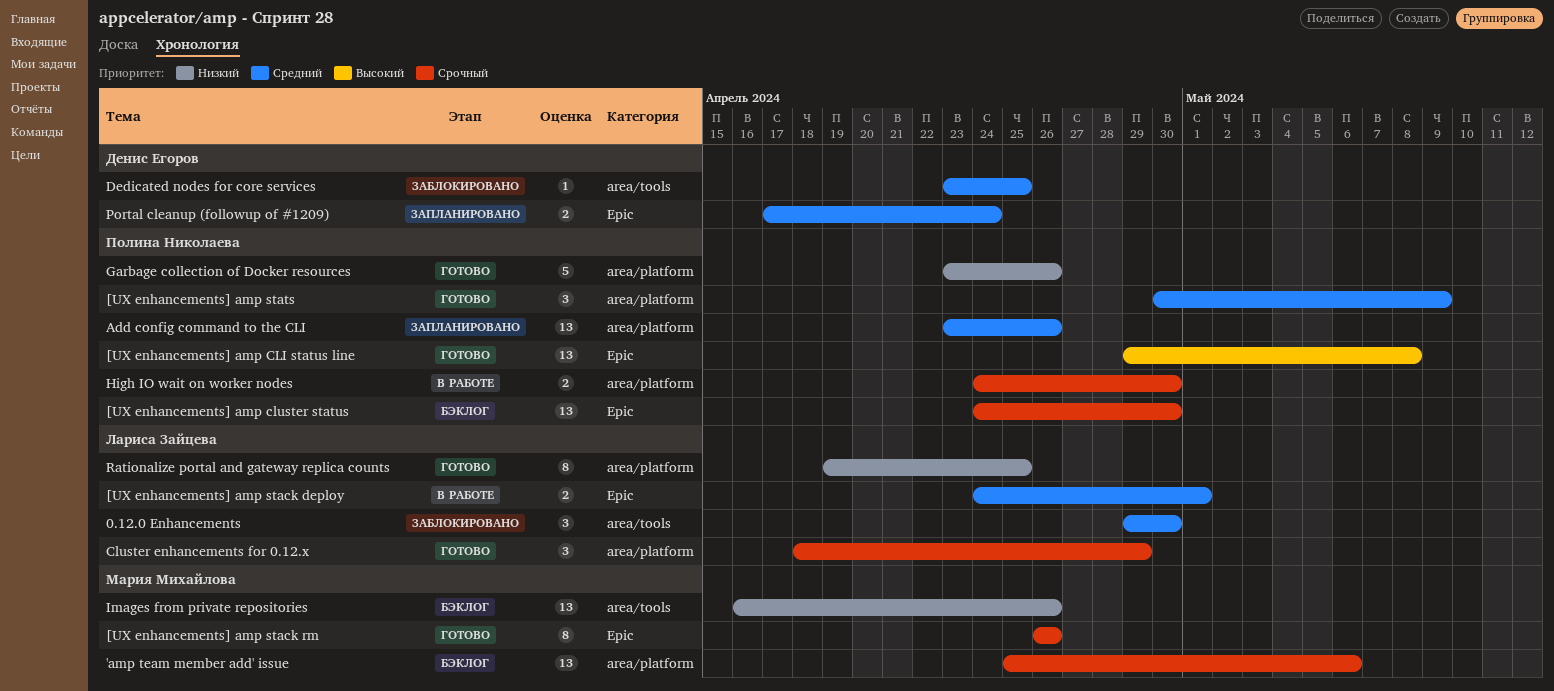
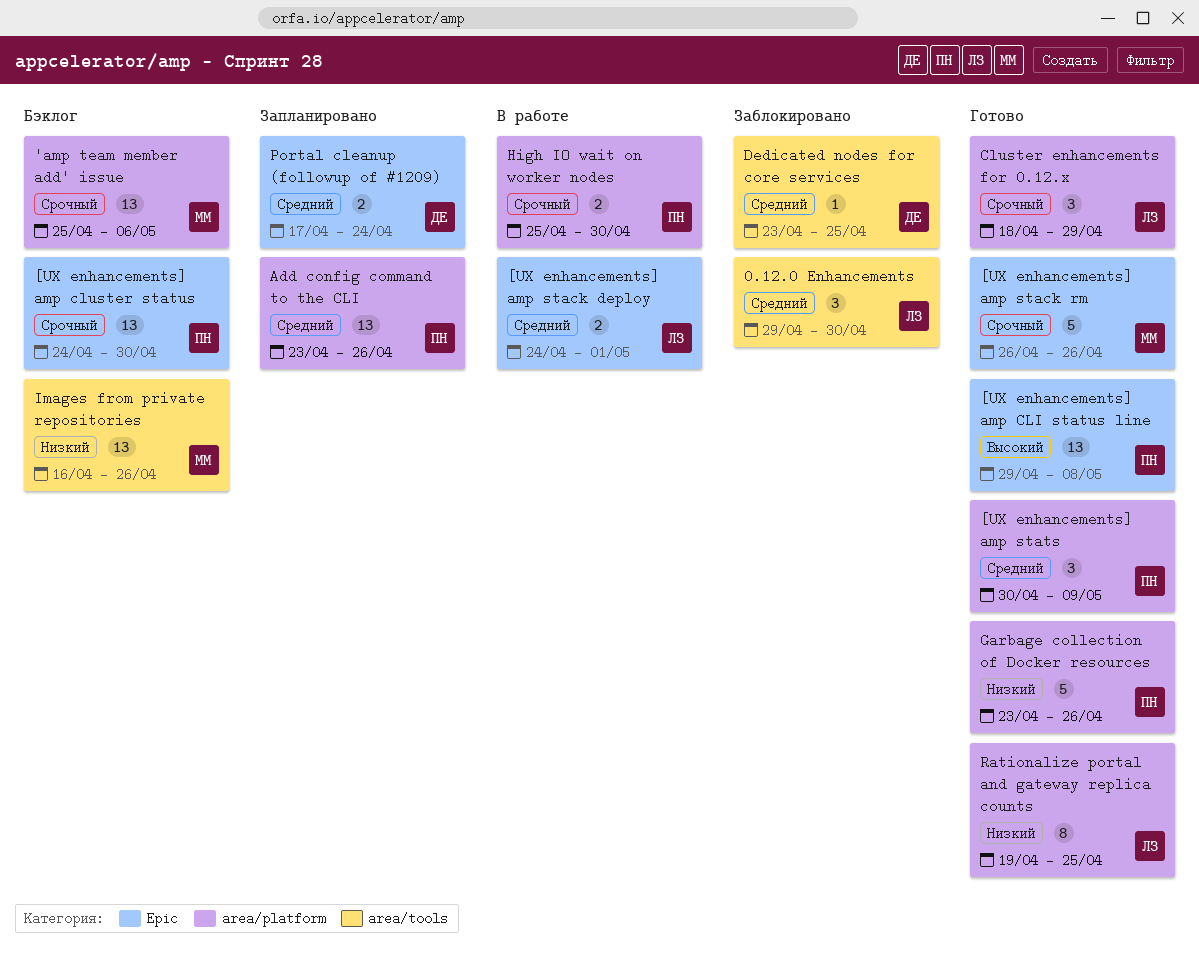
[UX enhancements] amp stack rm, estimate: 8 -> 5
High IO wait on worker nodes, start: Apr 24 -> Apr 25

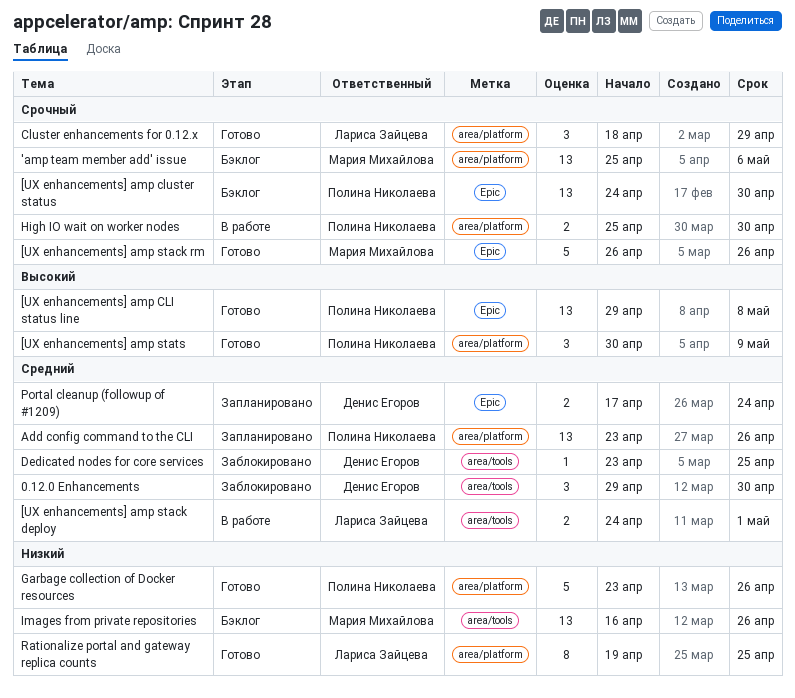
0.12.0 Enhancements, owner: Лариса Зайцева -> Денис Егоров
[UX enhancements] amp stack deploy, label: Epic -> area/tools
[UX enhancements] amp stats, priority: Средний -> Высокий

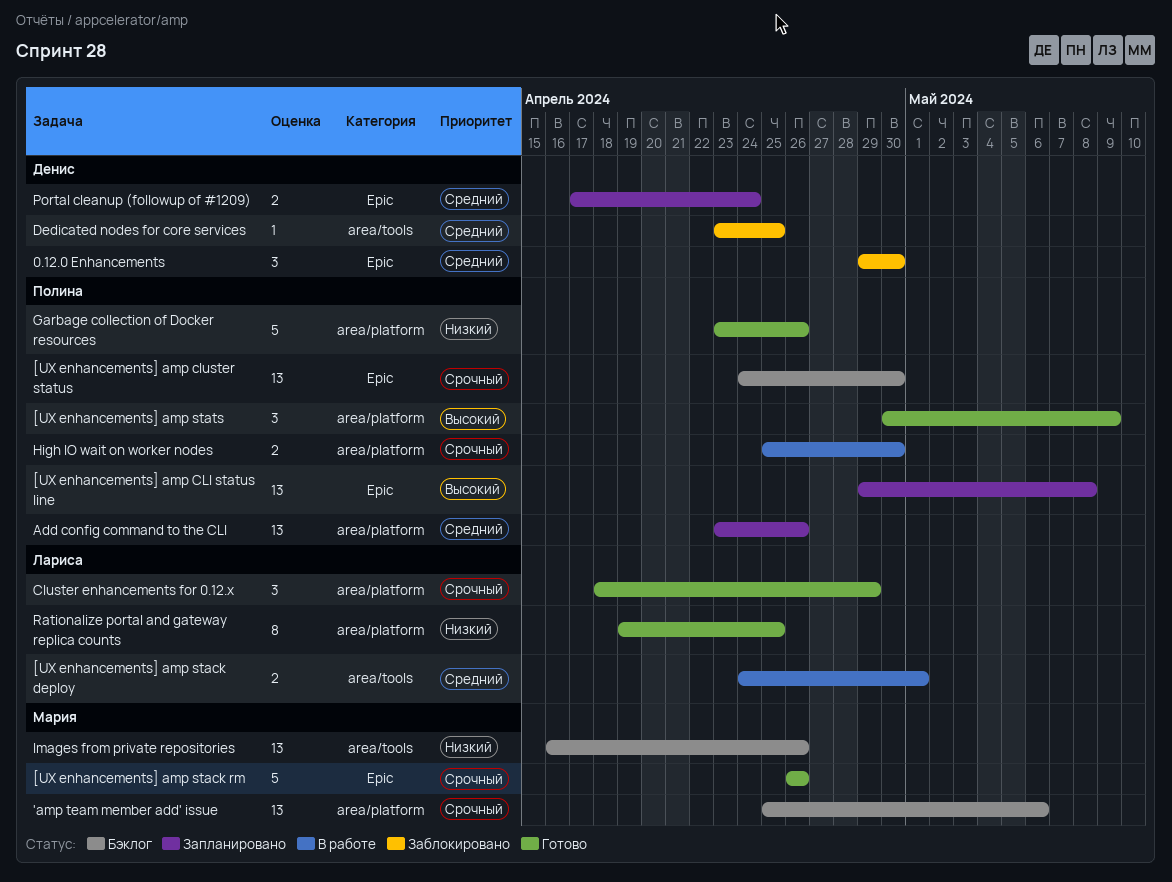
0.12.0 Enhancements, label: area/tools -> Epic
[UX enhancements] amp CLI status line, status: Готово -> Запланировано

